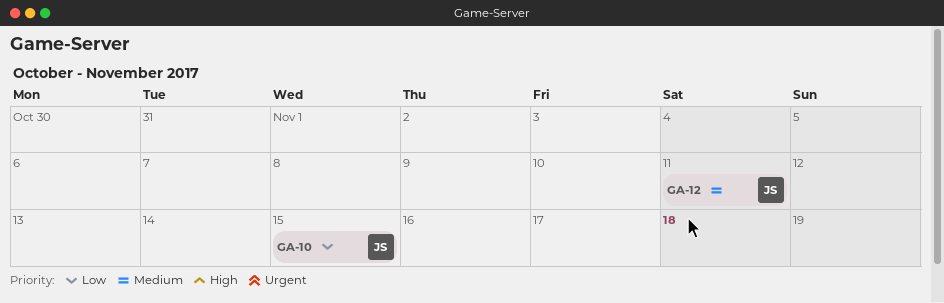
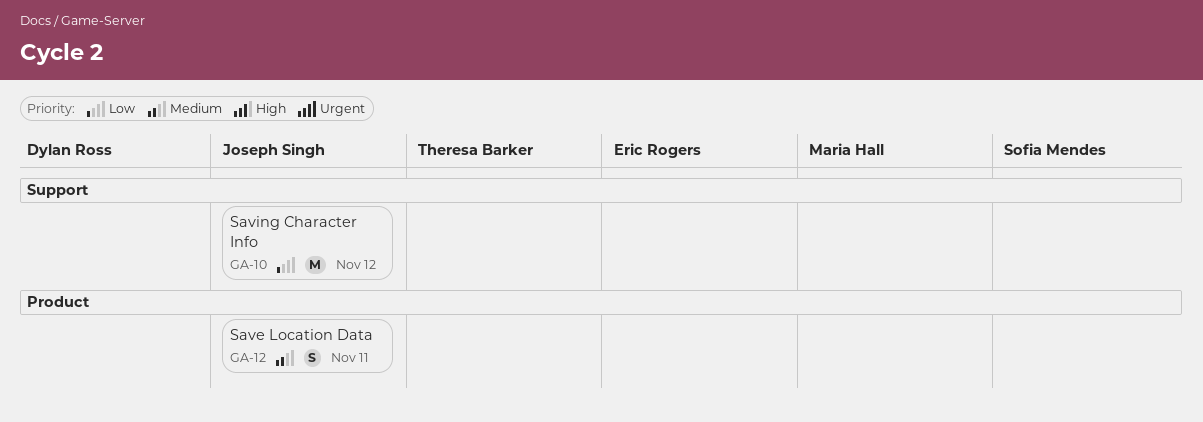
GA-10, due: Nov 15 -> Nov 12

